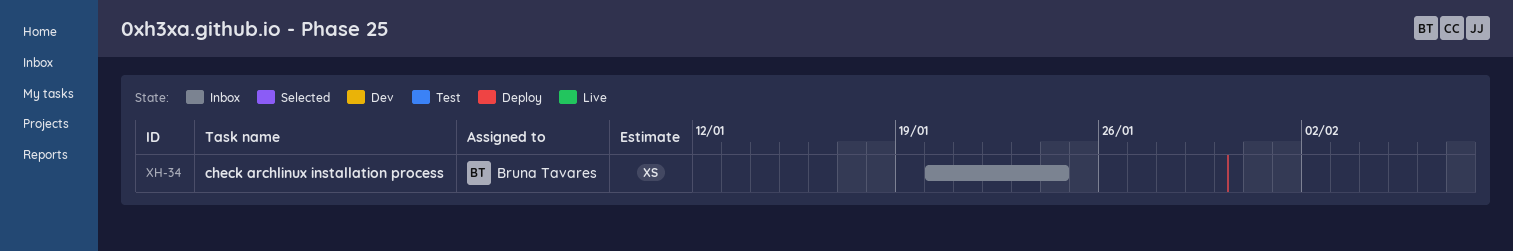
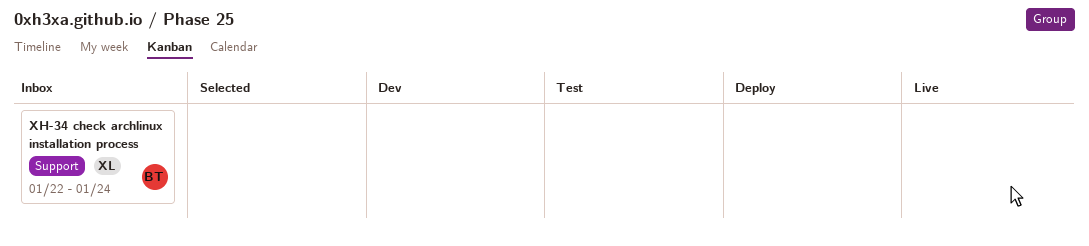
XH-34, estimate: XS -> XL
XH-34, start: Jan 20 -> Jan 22

